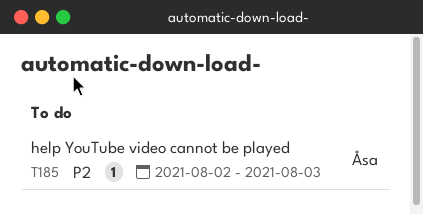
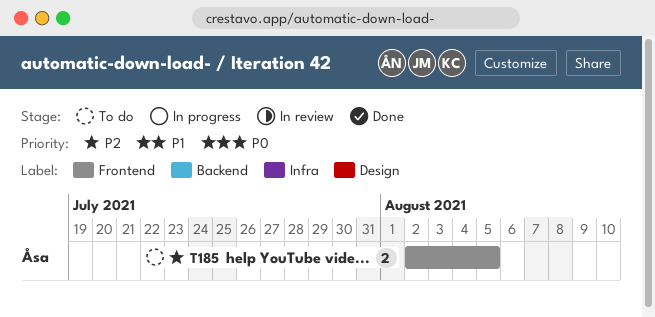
T185, estimate: 1 -> 2
T185, due: Aug 3 -> Aug 5

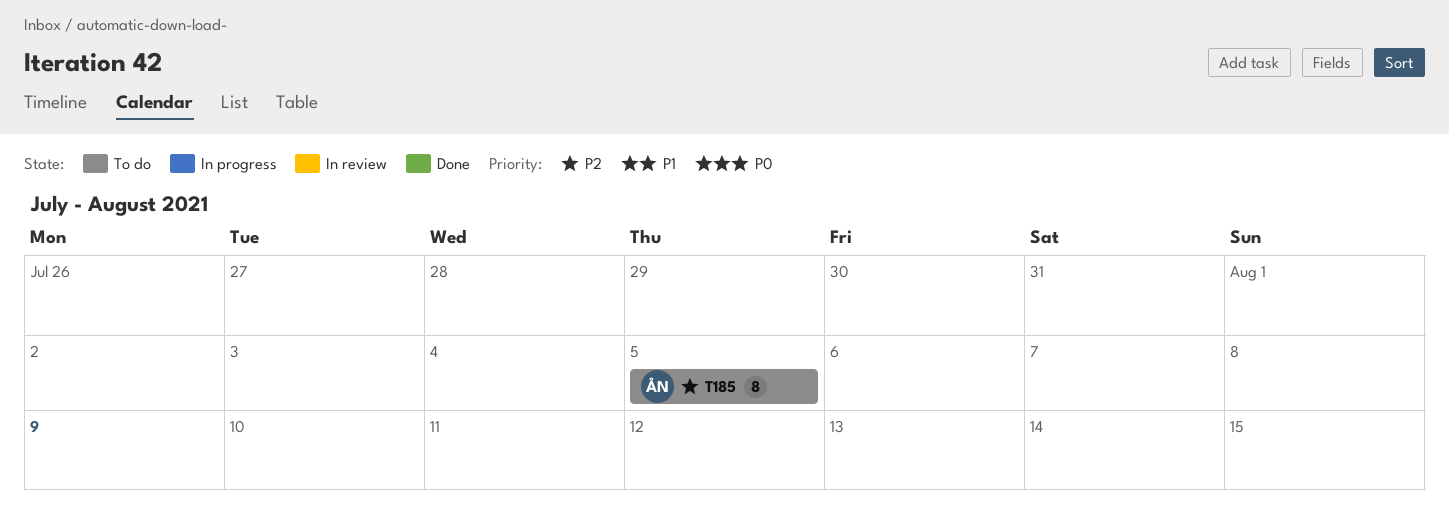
T185, estimate: 2 -> 8
T185, start: Aug 2 -> Aug 5

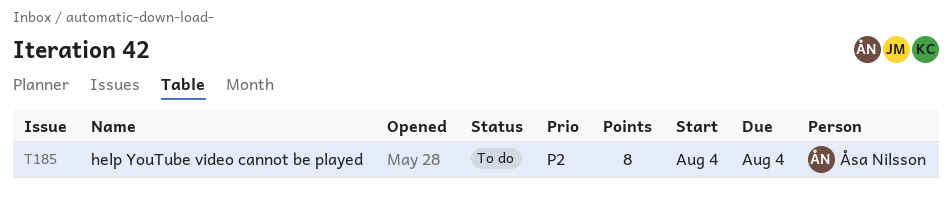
T185, start: Aug 5 -> Aug 4
T185, due: Aug 5 -> Aug 4

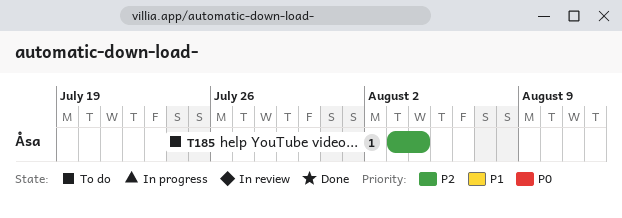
T185, estimate: 8 -> 1
T185, start: Aug 4 -> Aug 3

